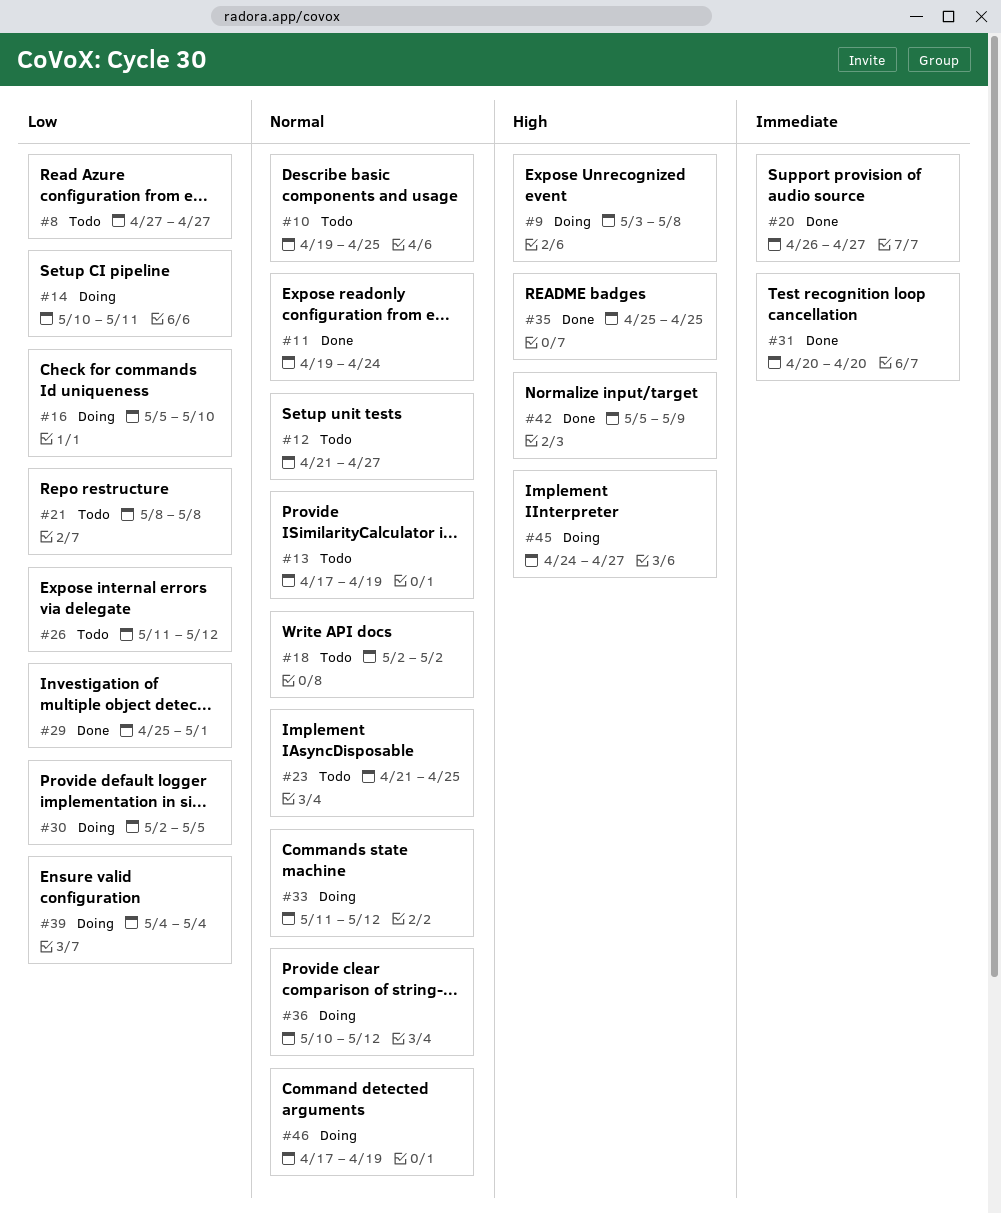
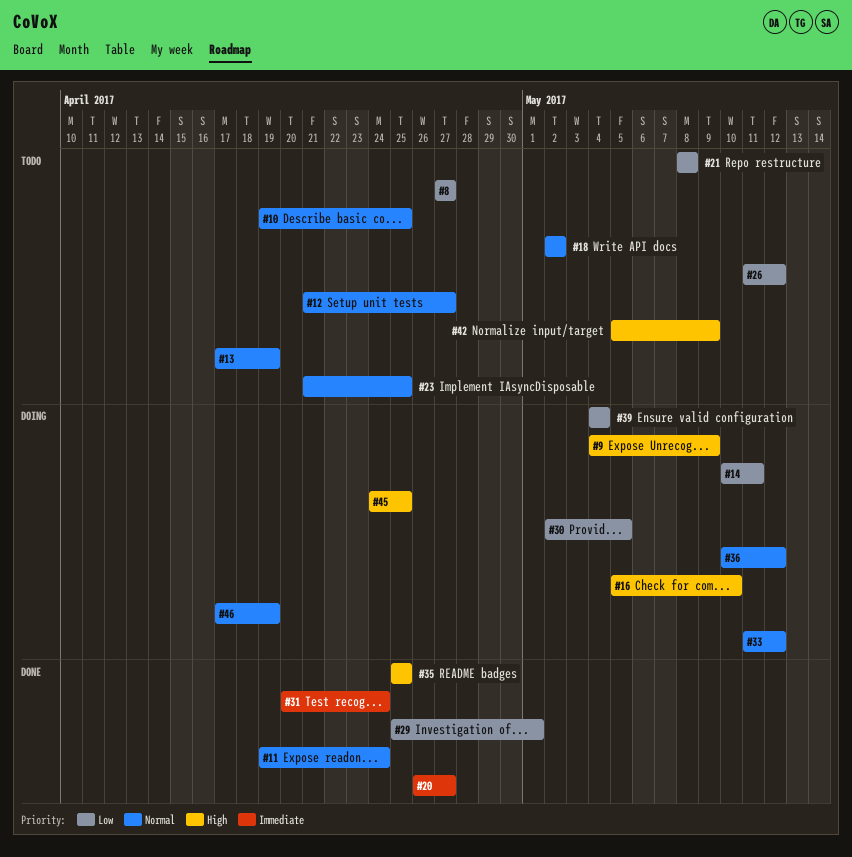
#9, start: May 3 -> May 4
#9, due: May 8 -> May 9
#16, priority: Low -> High
#31, due: Apr 20 -> Apr 24
#42, status: Done -> Todo
#45, due: Apr 27 -> Apr 25

